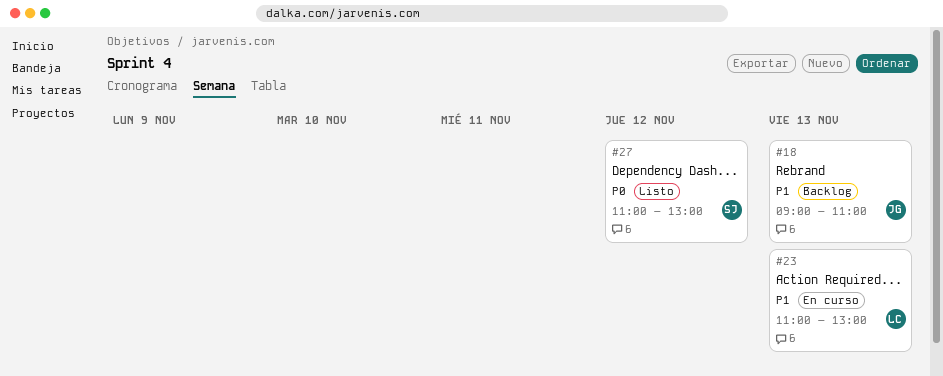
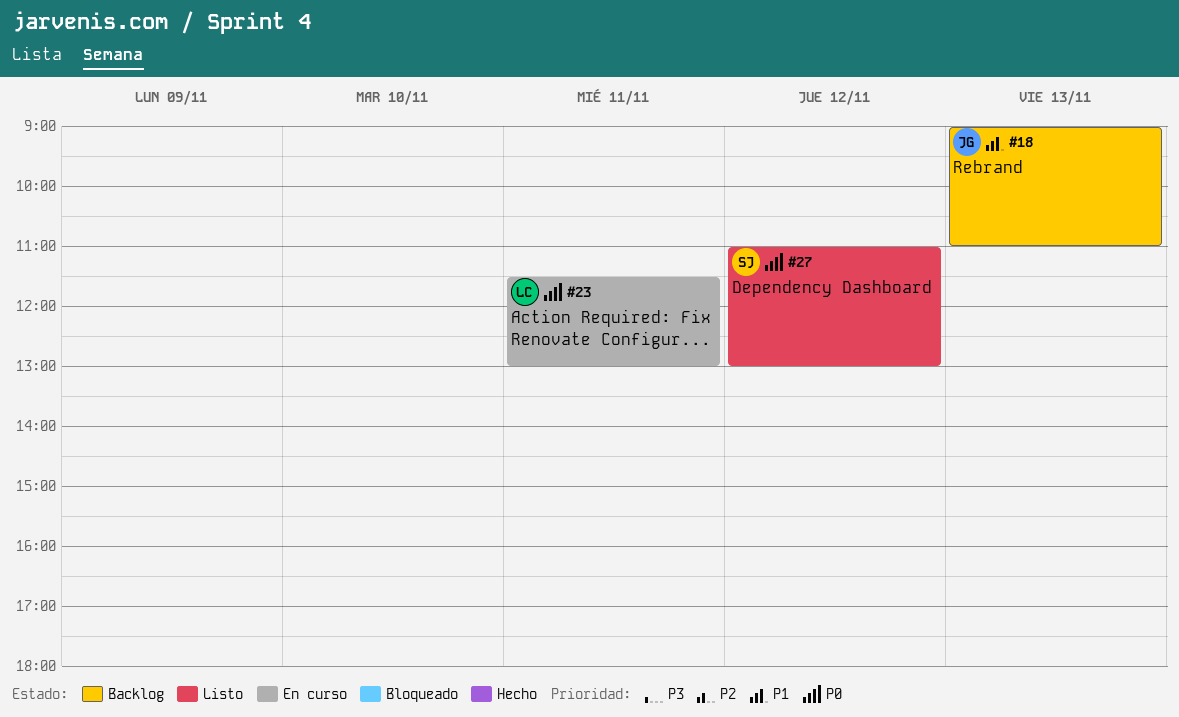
#23, priority: P1 -> P0
#23, day: Nov 13 -> Nov 11
#23, begins: 11:00 -> 11:30

